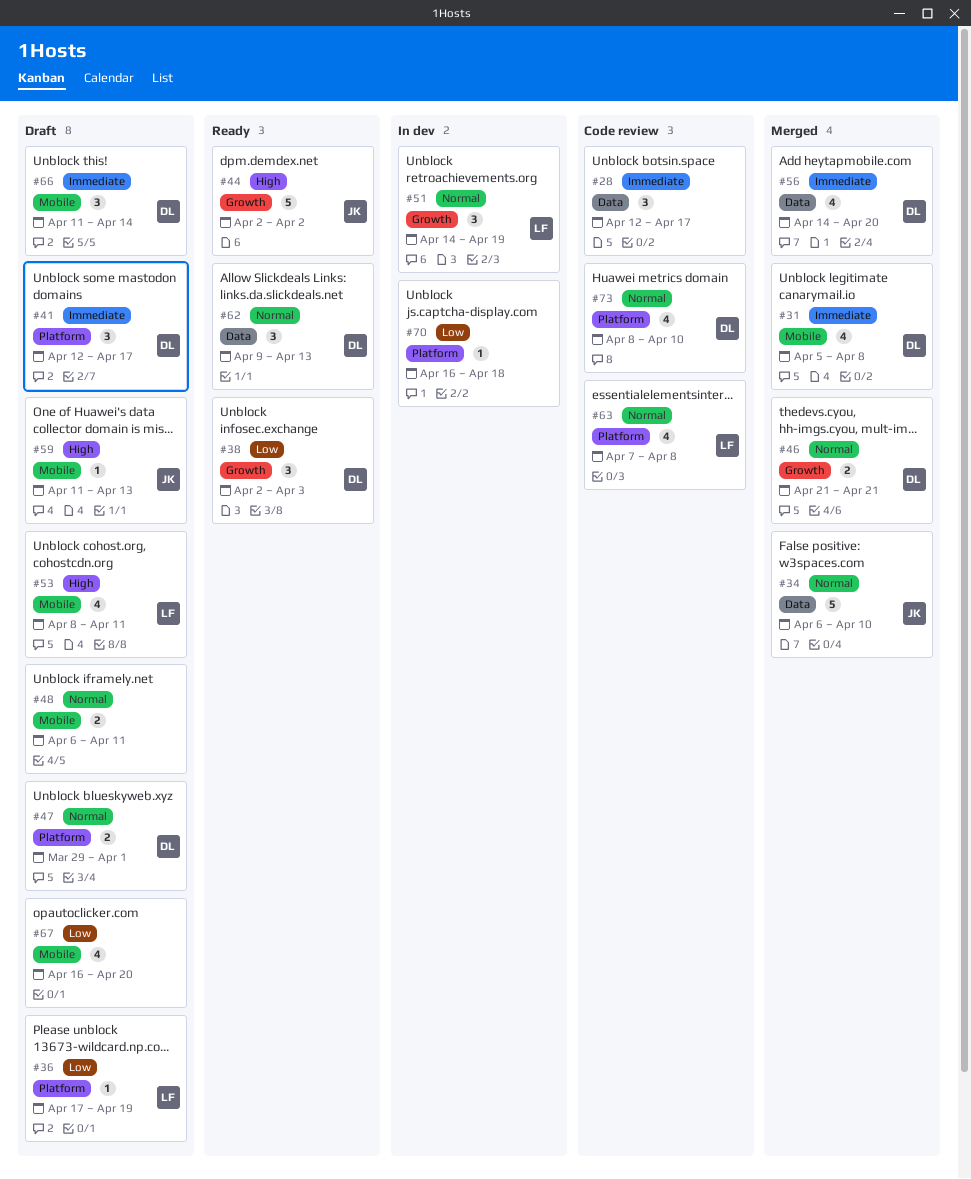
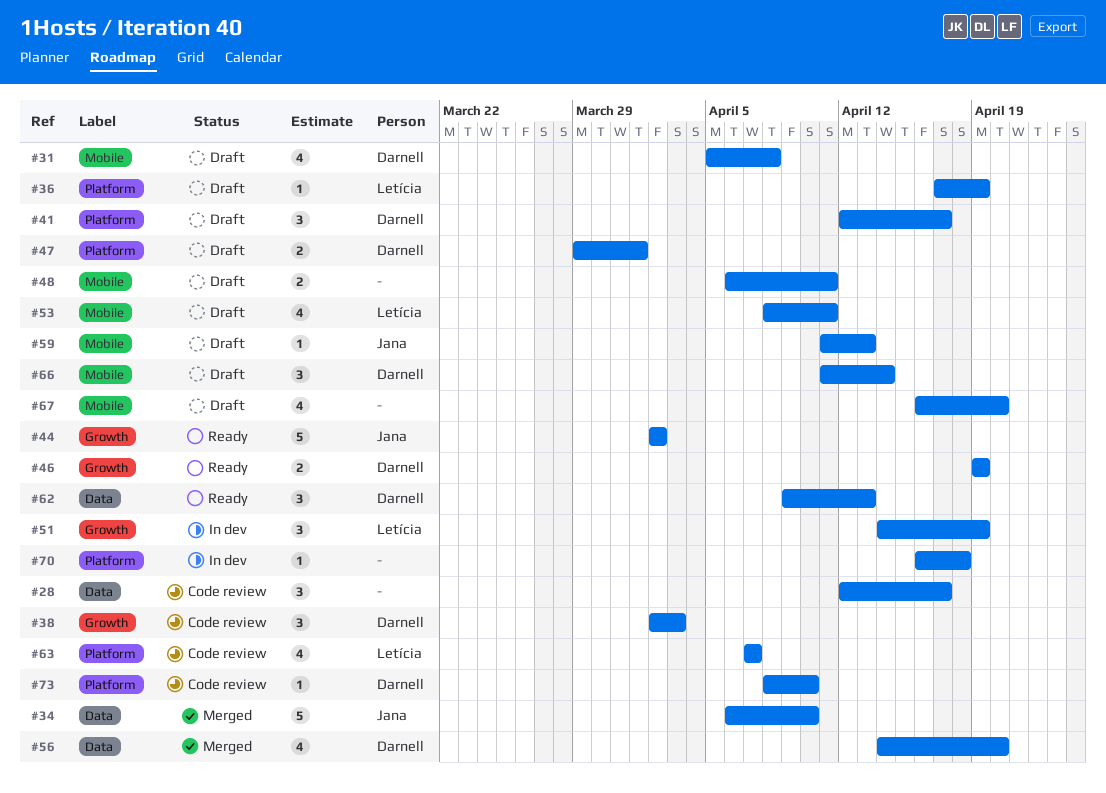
#31, status: Merged -> Draft
#38, status: Ready -> Code review
#46, status: Merged -> Ready
#46, start: Apr 21 -> Apr 19
#46, due: Apr 21 -> Apr 19
#63, due: Apr 8 -> Apr 7
#73, estimate: 4 -> 1

